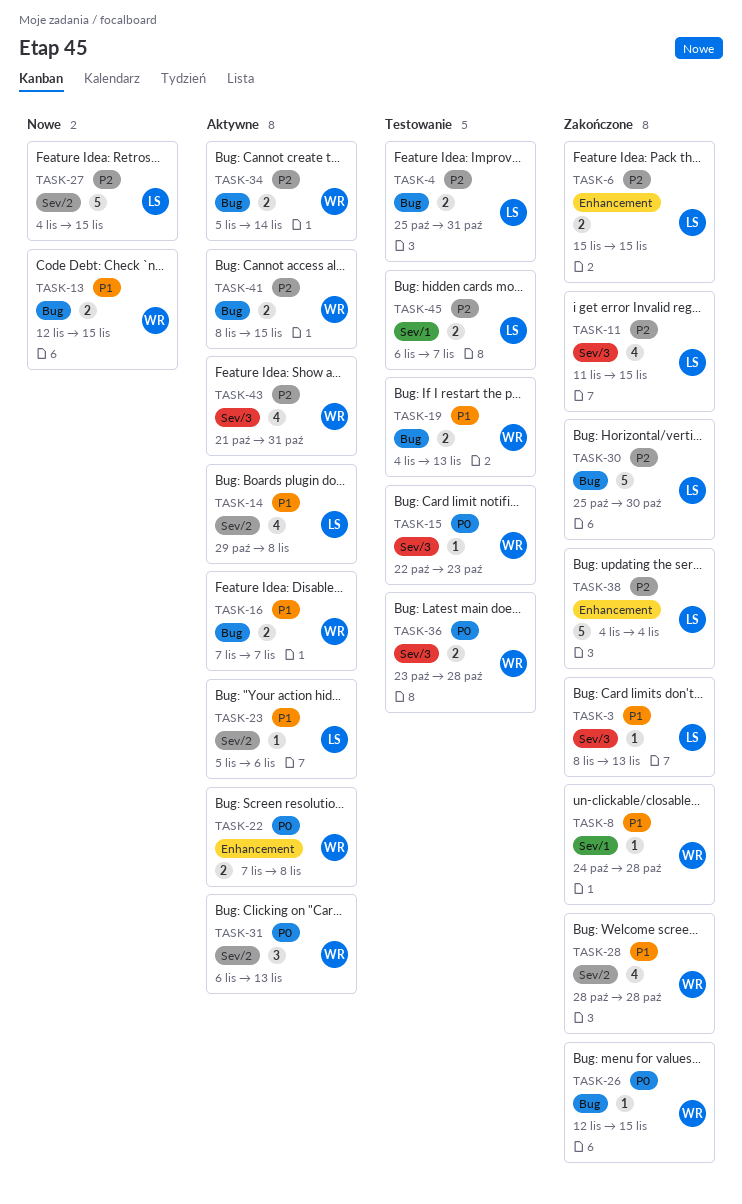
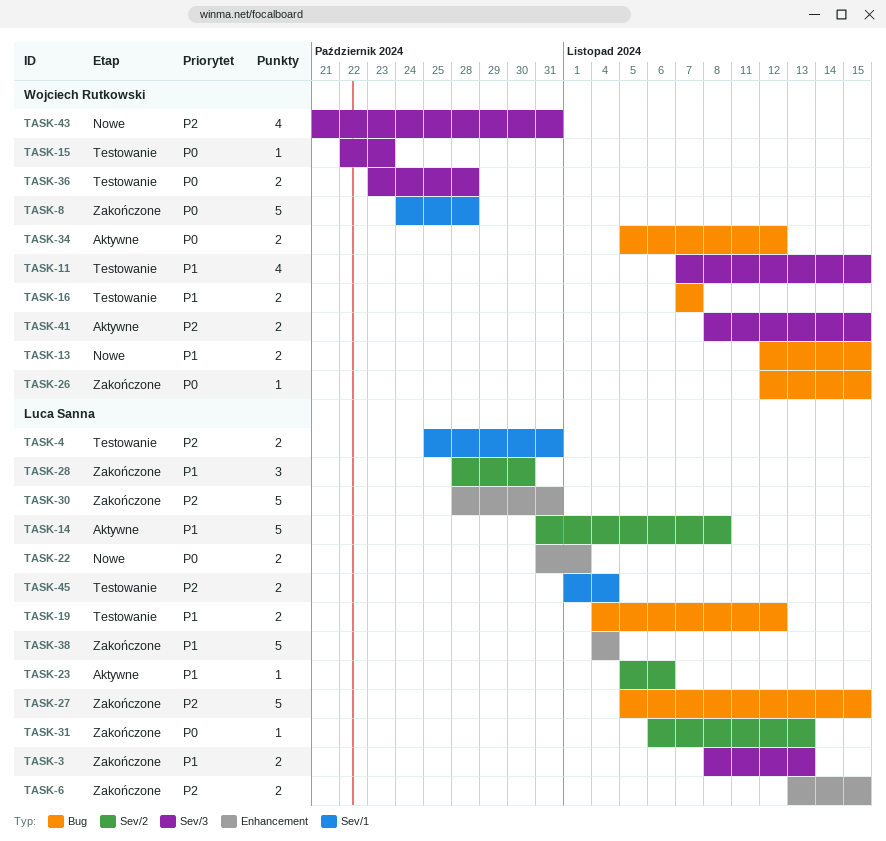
TASK-3, estimate: 1 -> 2
TASK-4, label: Bug -> Sev/1
TASK-6, start: Nov 15 -> Nov 13
TASK-8, priority: P1 -> P0
TASK-8, estimate: 1 -> 5
TASK-11, status: Zakończone -> Testowanie
TASK-11, owner: Luca Sanna -> Wojciech Rutkowski
TASK-11, priority: P2 -> P1
TASK-11, start: Nov 11 -> Nov 7
TASK-14, estimate: 4 -> 5
TASK-14, start: Oct 29 -> Oct 31
TASK-16, status: Aktywne -> Testowanie
TASK-19, owner: Wojciech Rutkowski -> Luca Sanna
TASK-19, due: Nov 13 -> Nov 12
TASK-22, status: Aktywne -> Nowe
TASK-22, owner: Wojciech Rutkowski -> Luca Sanna
TASK-22, start: Nov 7 -> Oct 31
TASK-22, due: Nov 8 -> Nov 1
TASK-27, status: Nowe -> Zakończone
TASK-27, label: Sev/2 -> Bug
TASK-27, start: Nov 4 -> Nov 5
TASK-28, owner: Wojciech Rutkowski -> Luca Sanna
TASK-28, estimate: 4 -> 3
TASK-28, due: Oct 28 -> Oct 30
TASK-30, label: Bug -> Enhancement
TASK-30, start: Oct 25 -> Oct 28
TASK-30, due: Oct 30 -> Oct 31
TASK-31, status: Aktywne -> Zakończone
TASK-31, owner: Wojciech Rutkowski -> Luca Sanna
TASK-31, estimate: 3 -> 1
TASK-34, priority: P2 -> P0
TASK-34, due: Nov 14 -> Nov 12
TASK-38, priority: P2 -> P1
TASK-41, label: Bug -> Sev/3
TASK-43, status: Aktywne -> Nowe
TASK-45, start: Nov 6 -> Nov 1
TASK-45, due: Nov 7 -> Nov 4

